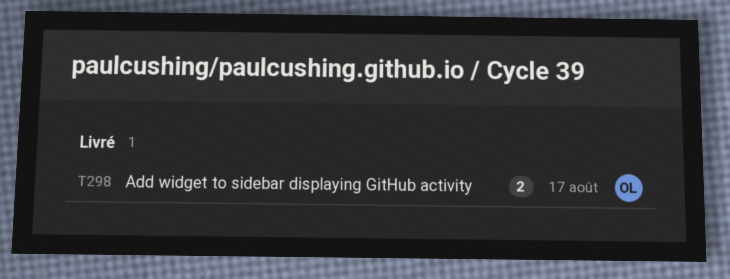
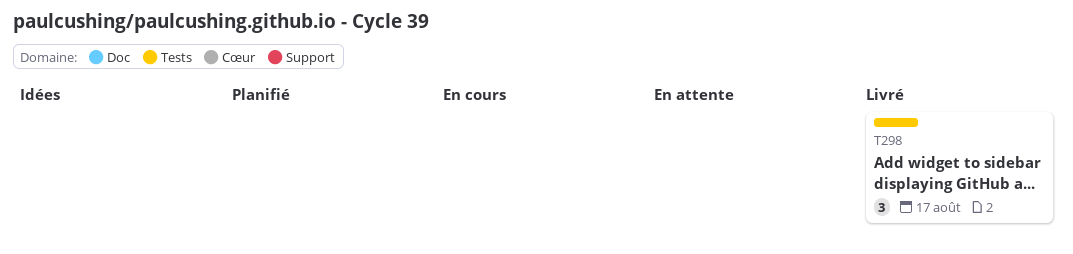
T298, estimate: 2 -> 3

